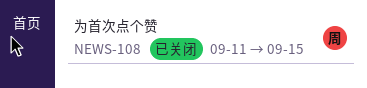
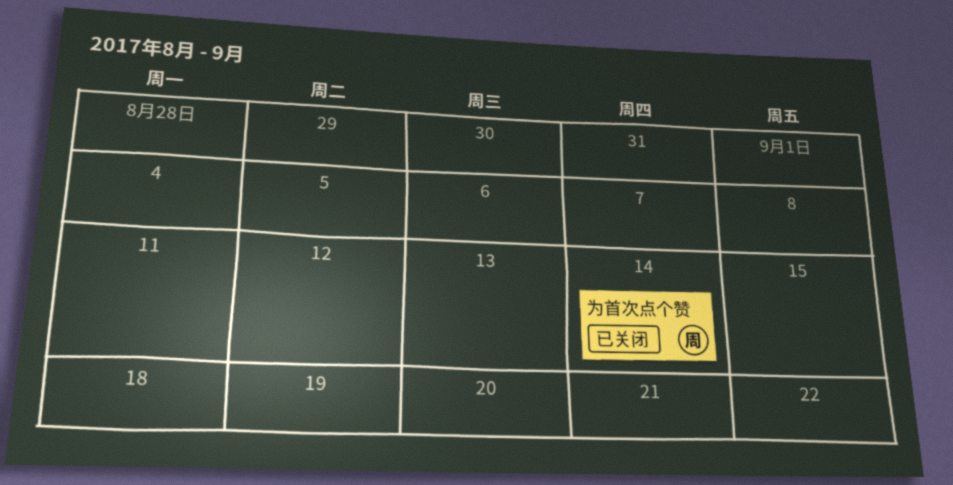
为首次点个赞, due: Sep 15 -> Sep 14

